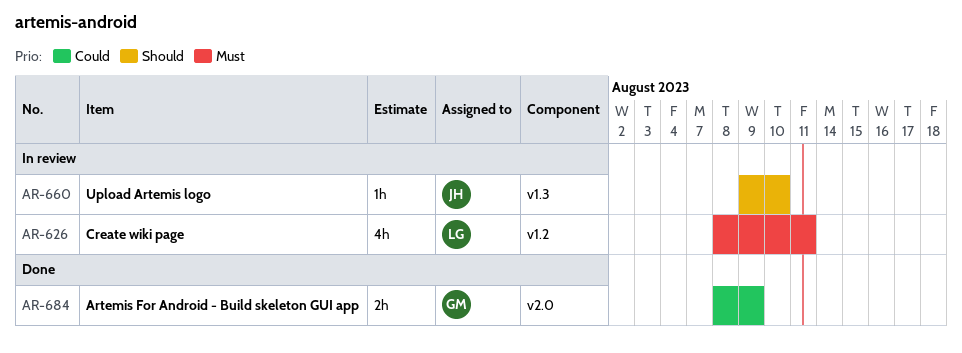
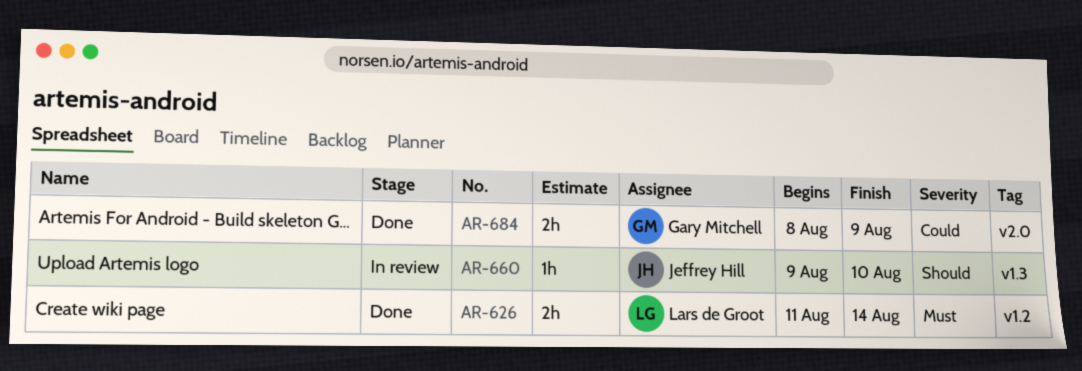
AR-626, status: In review -> Done
AR-626, estimate: 4h -> 2h
AR-626, start: Aug 8 -> Aug 11
AR-626, due: Aug 11 -> Aug 14

